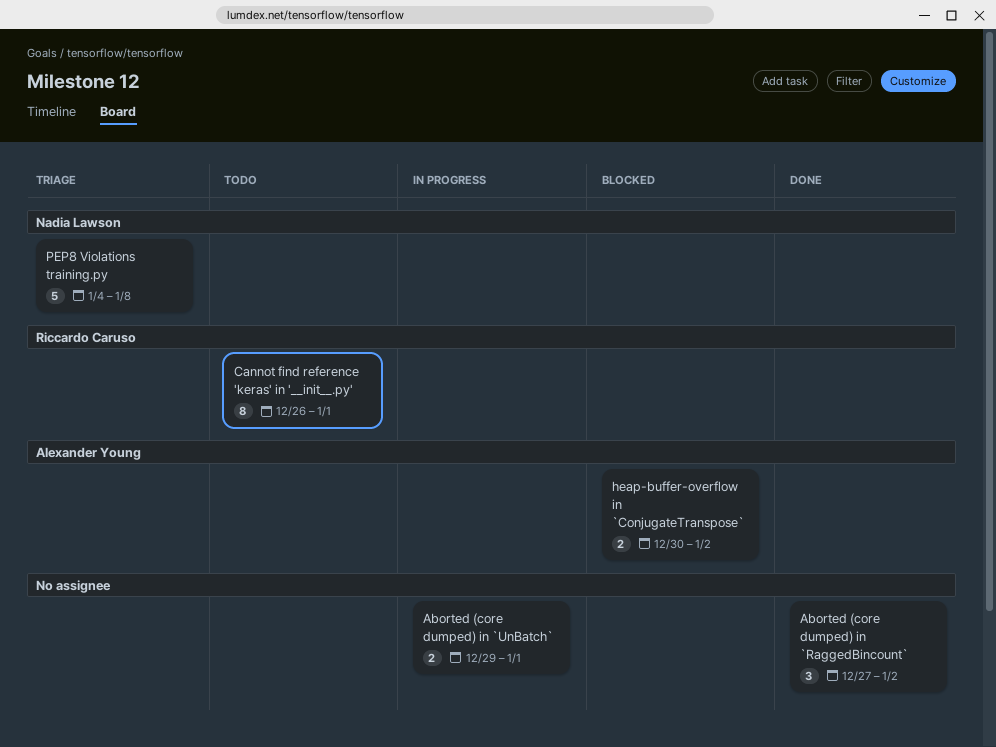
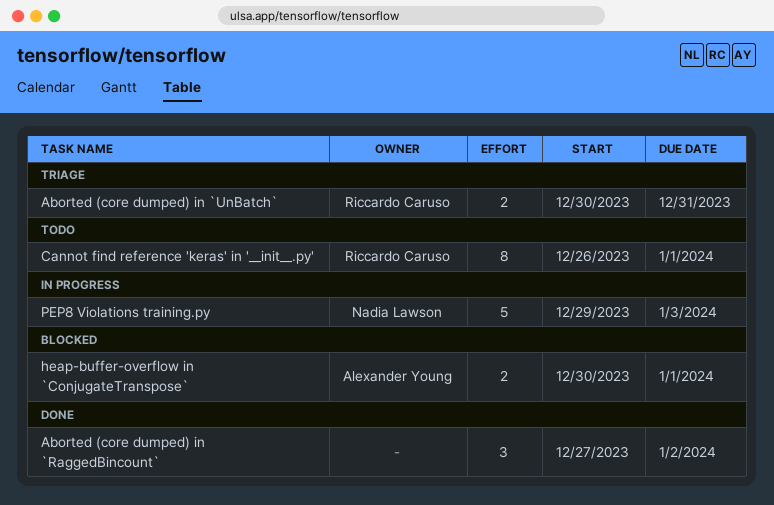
Aborted (core dumped) in `UnBatch`, status: In progress -> Triage
Aborted (core dumped) in `UnBatch`, owner: none -> Riccardo Caruso
Aborted (core dumped) in `UnBatch`, start: Dec 29 -> Dec 30
Aborted (core dumped) in `UnBatch`, due: Jan 1 -> Dec 31
heap-buffer-overflow in `ConjugateTranspose`, due: Jan 2 -> Jan 1
PEP8 Violations training.py, status: Triage -> In progress
PEP8 Violations training.py, start: Jan 4 -> Dec 29
PEP8 Violations training.py, due: Jan 8 -> Jan 3

